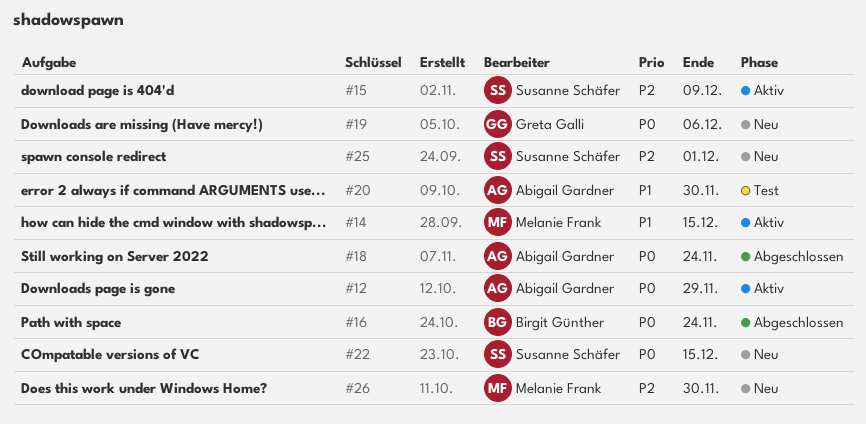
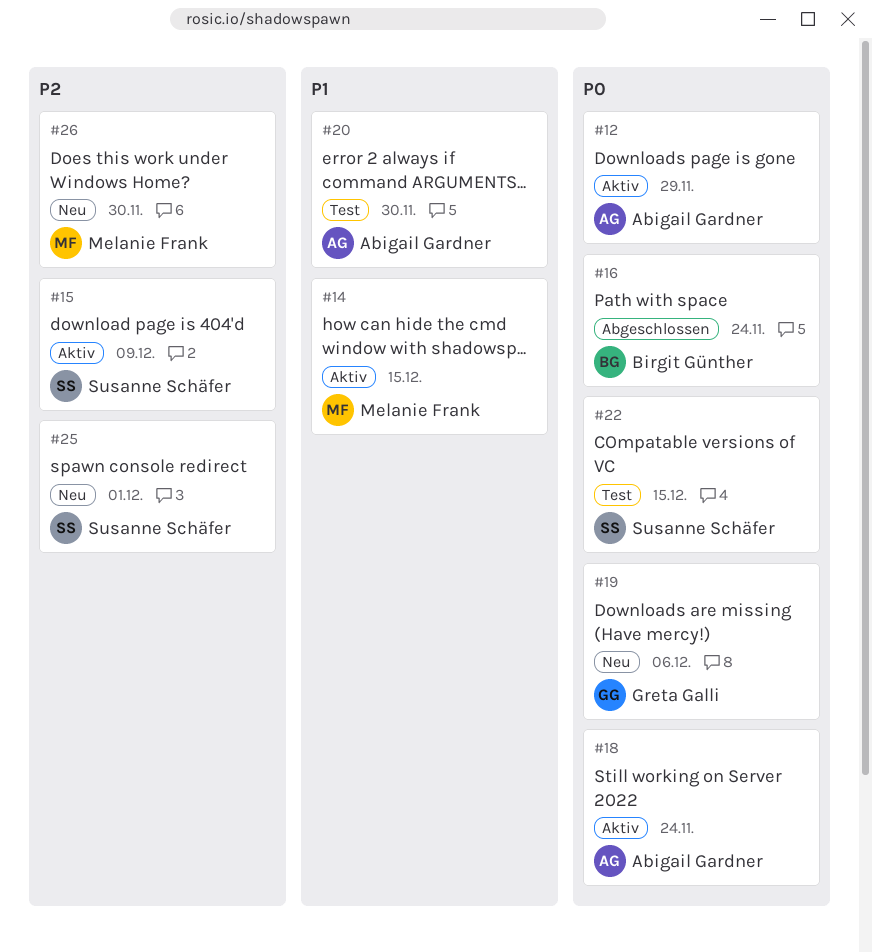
#18, status: Abgeschlossen -> Aktiv
#22, status: Neu -> Test

